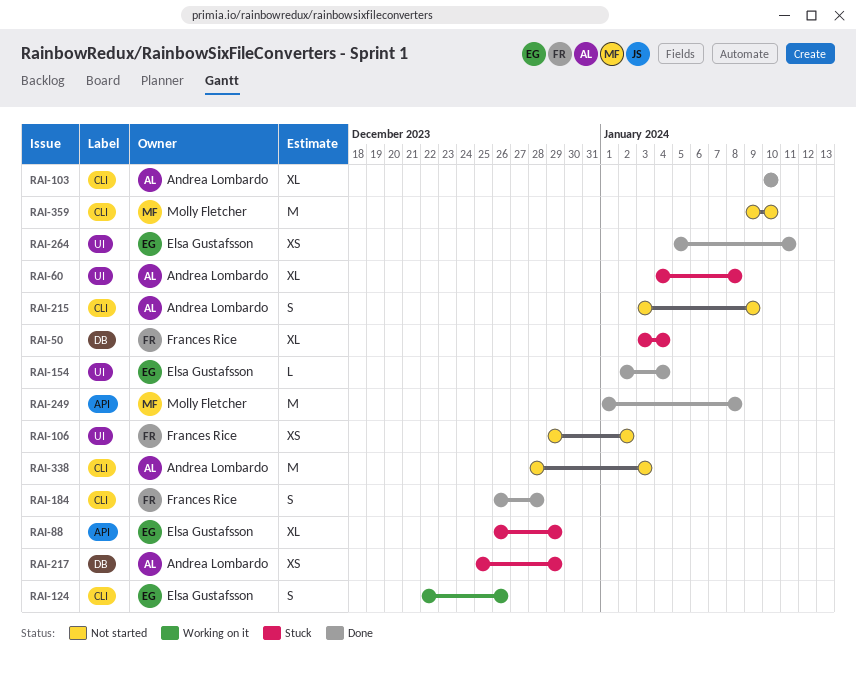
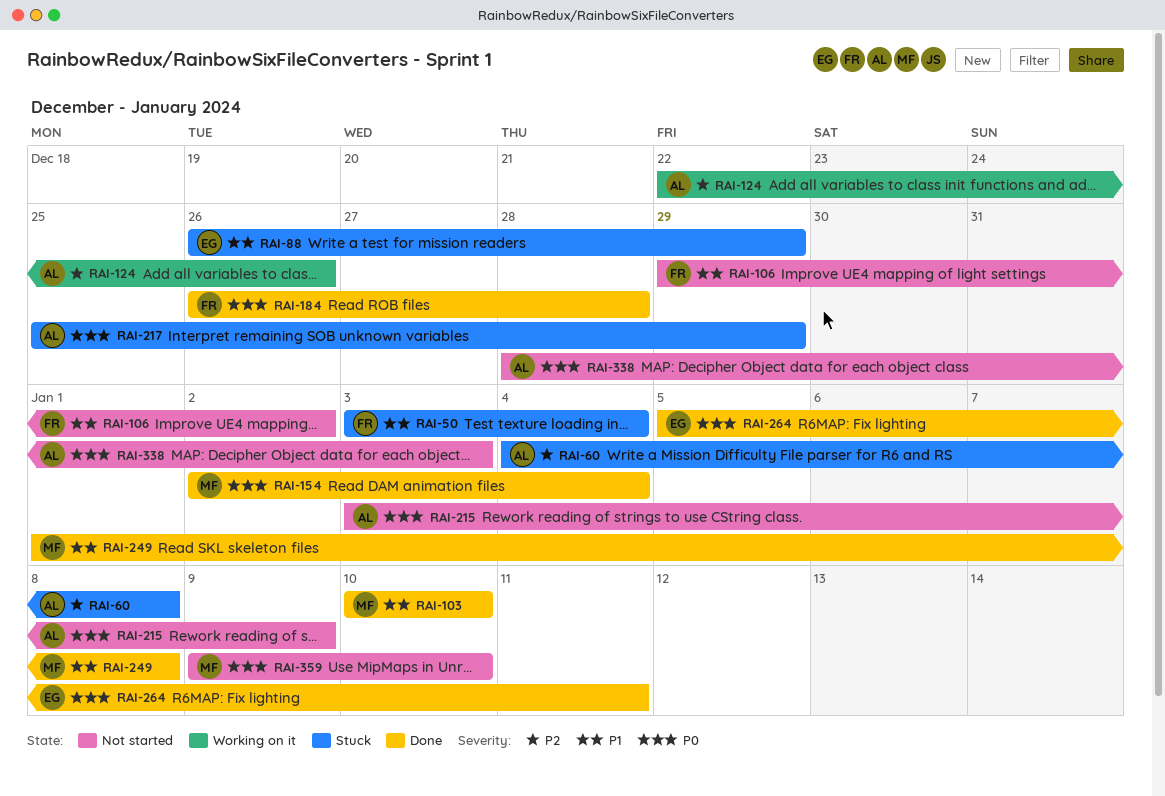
RAI-103, owner: Andrea Lombardo -> Molly Fletcher
RAI-124, owner: Elsa Gustafsson -> Andrea Lombardo
RAI-154, owner: Elsa Gustafsson -> Molly Fletcher

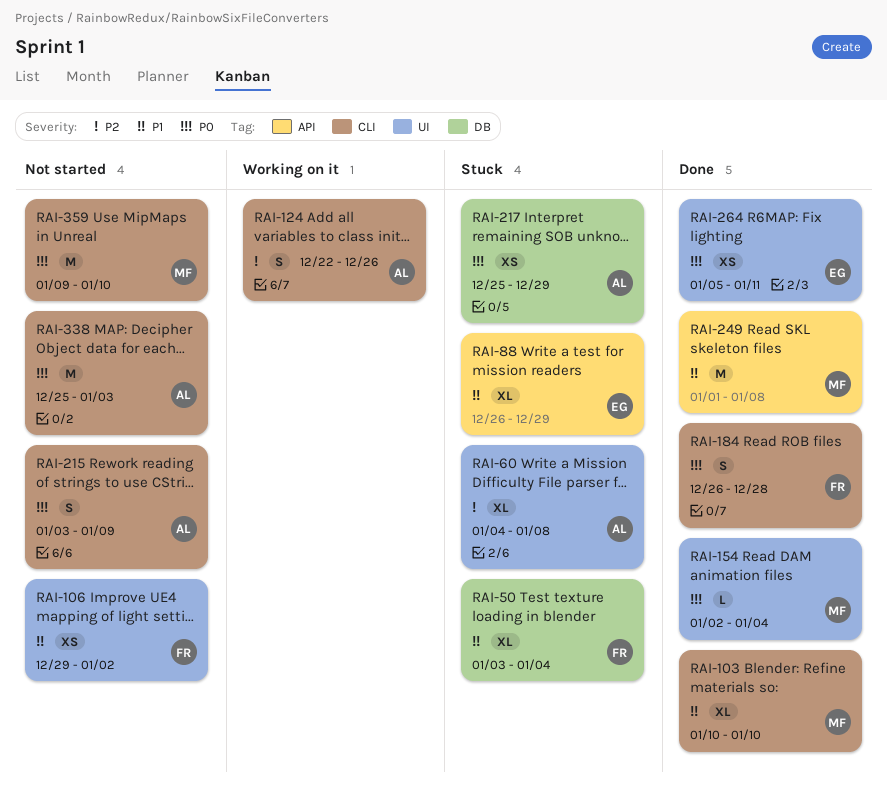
RAI-338, start: Dec 28 -> Dec 25

